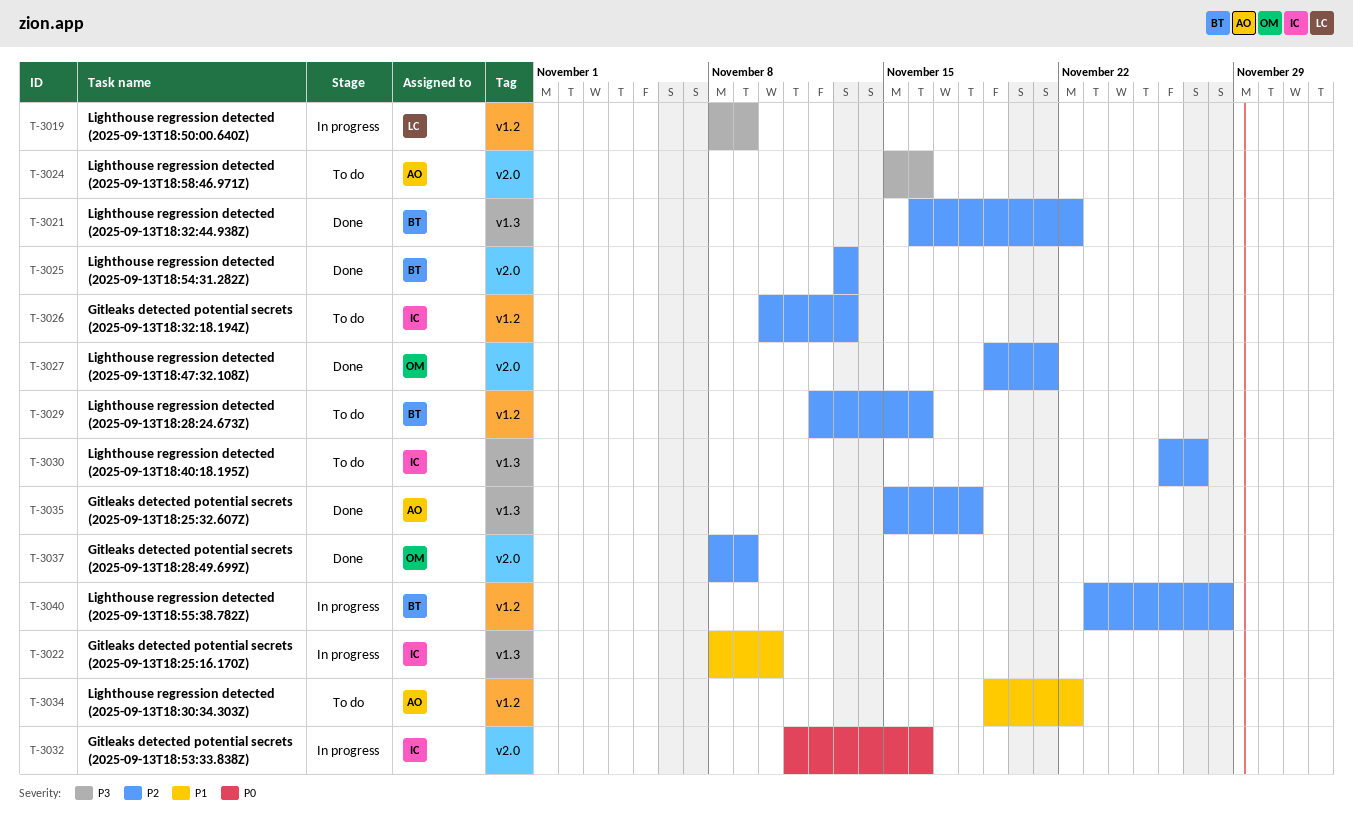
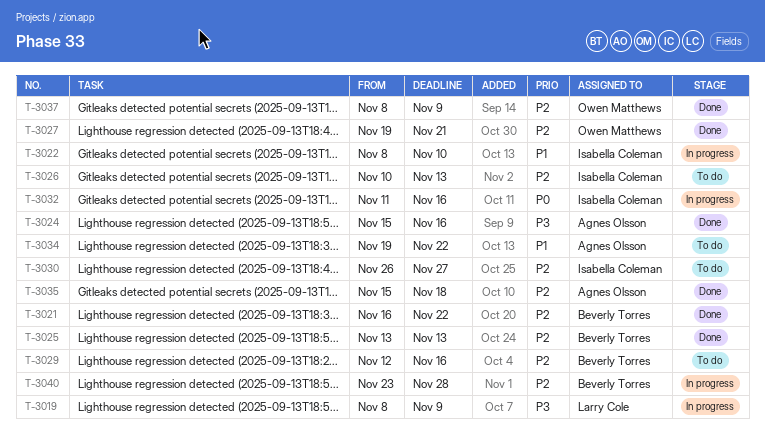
T-3024, status: To do -> Done

